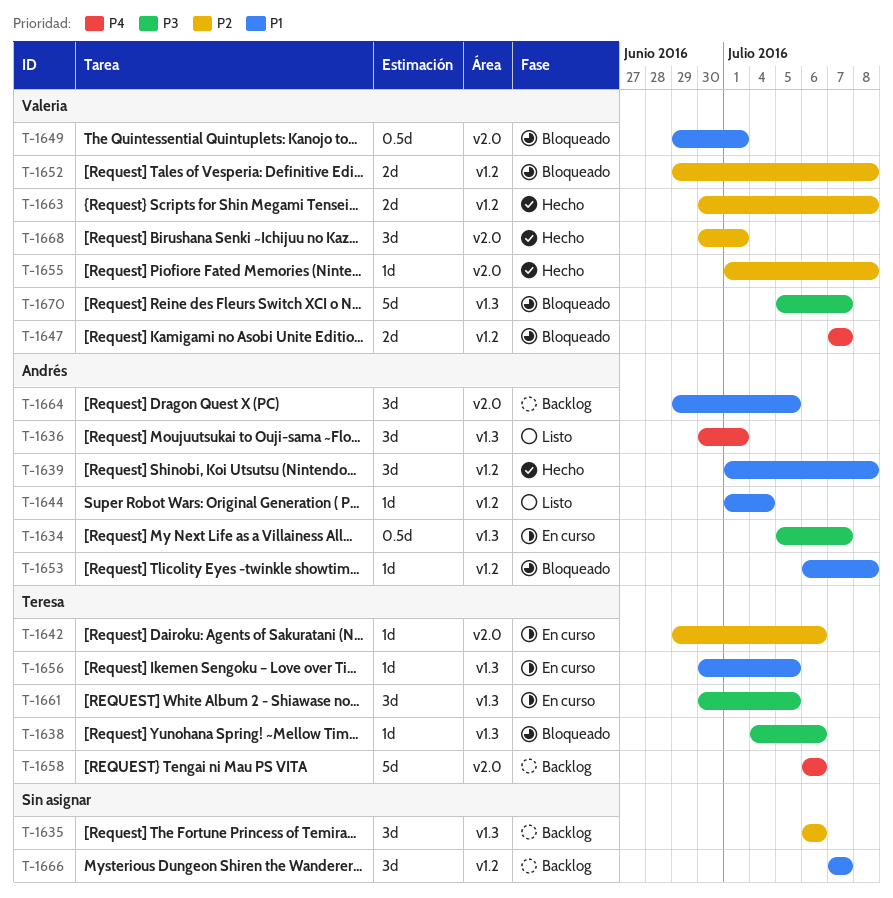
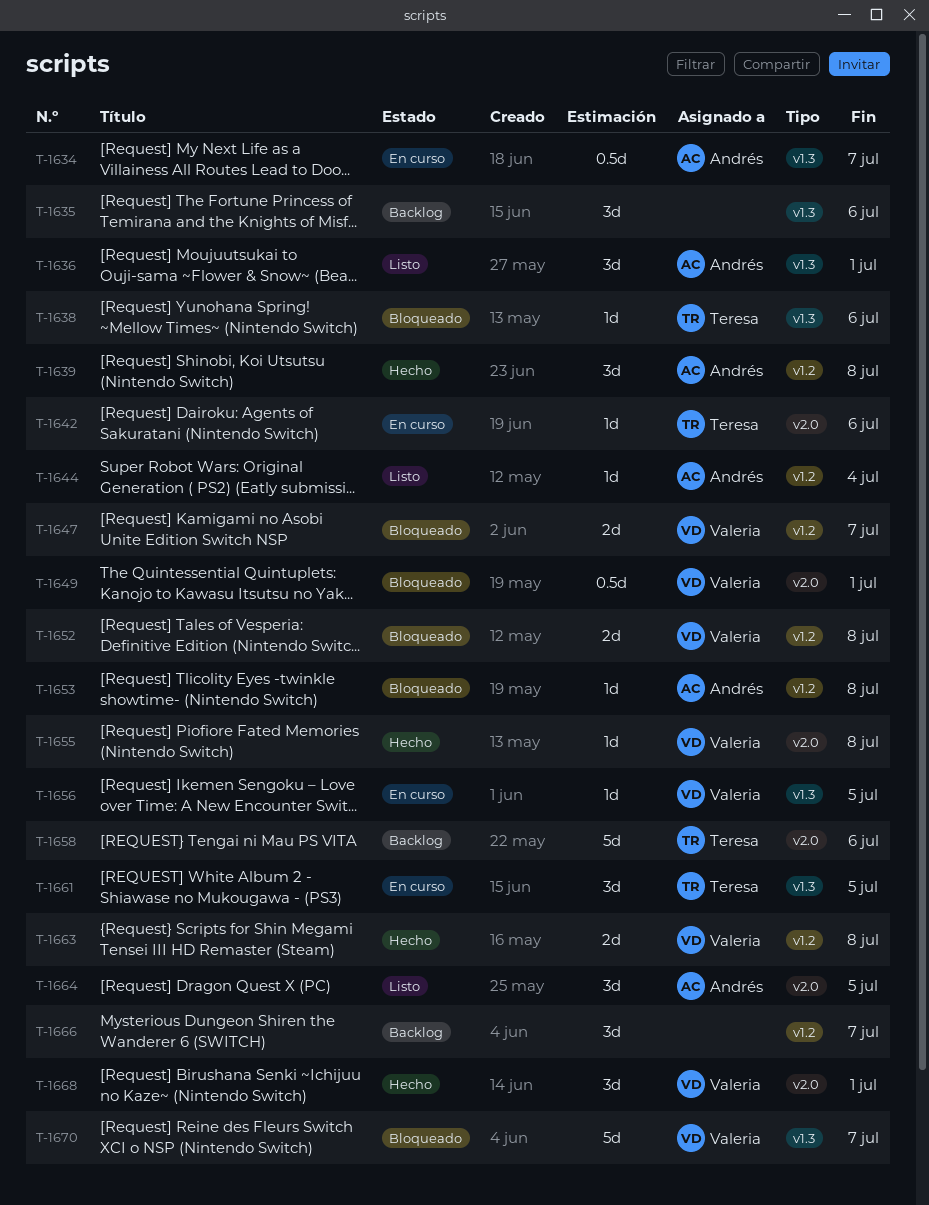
T-1656, owner: Teresa -> Valeria
T-1664, status: Backlog -> Listo

